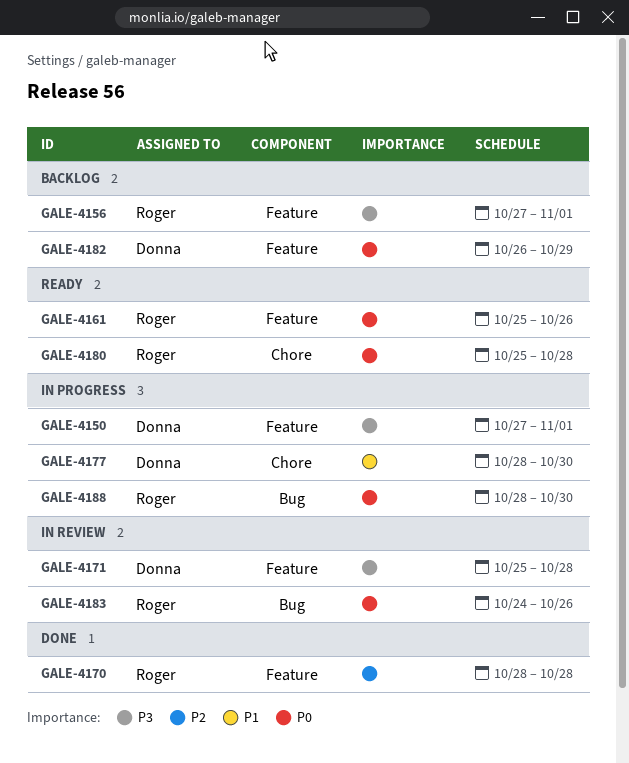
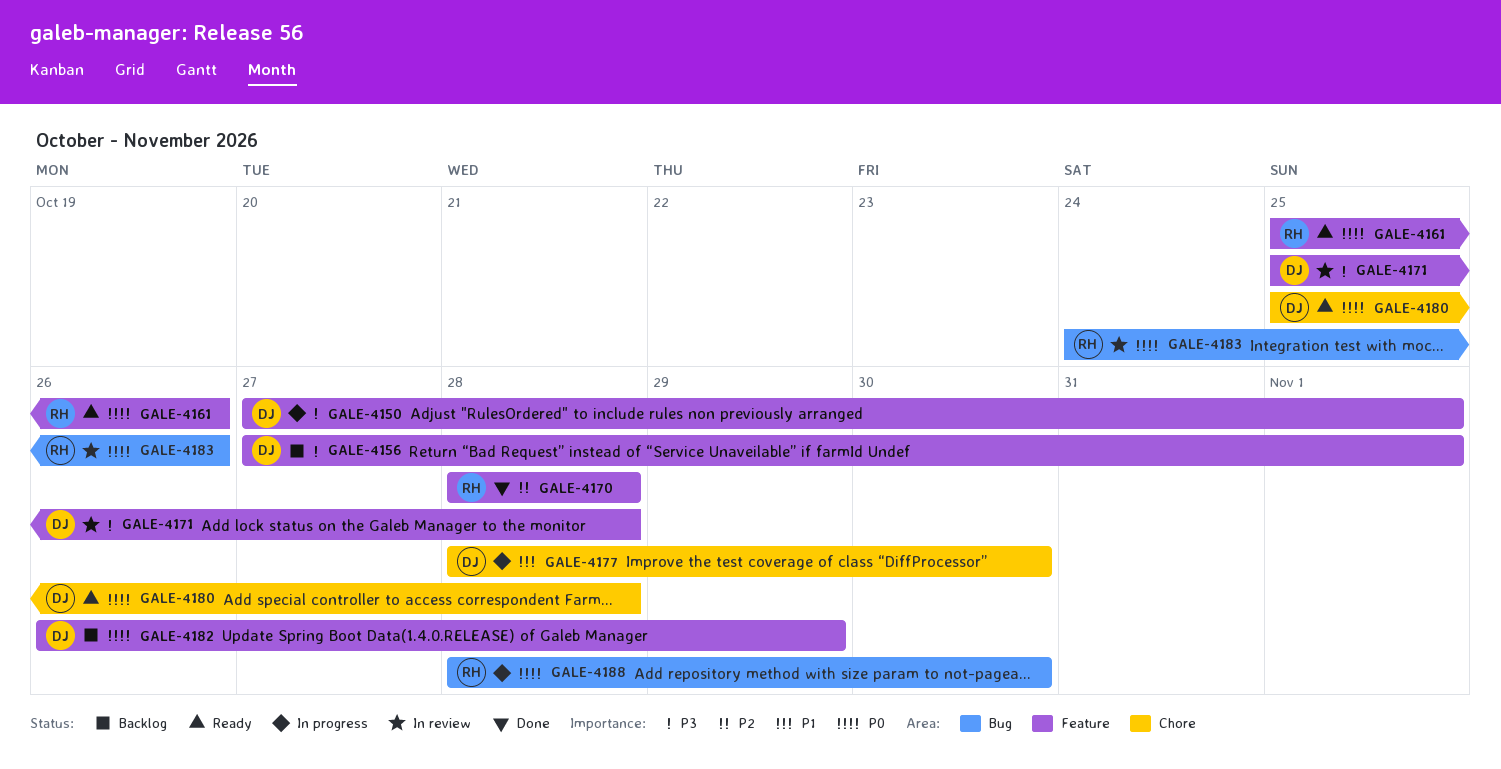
GALE-4156, owner: Roger -> Donna
GALE-4180, owner: Roger -> Donna

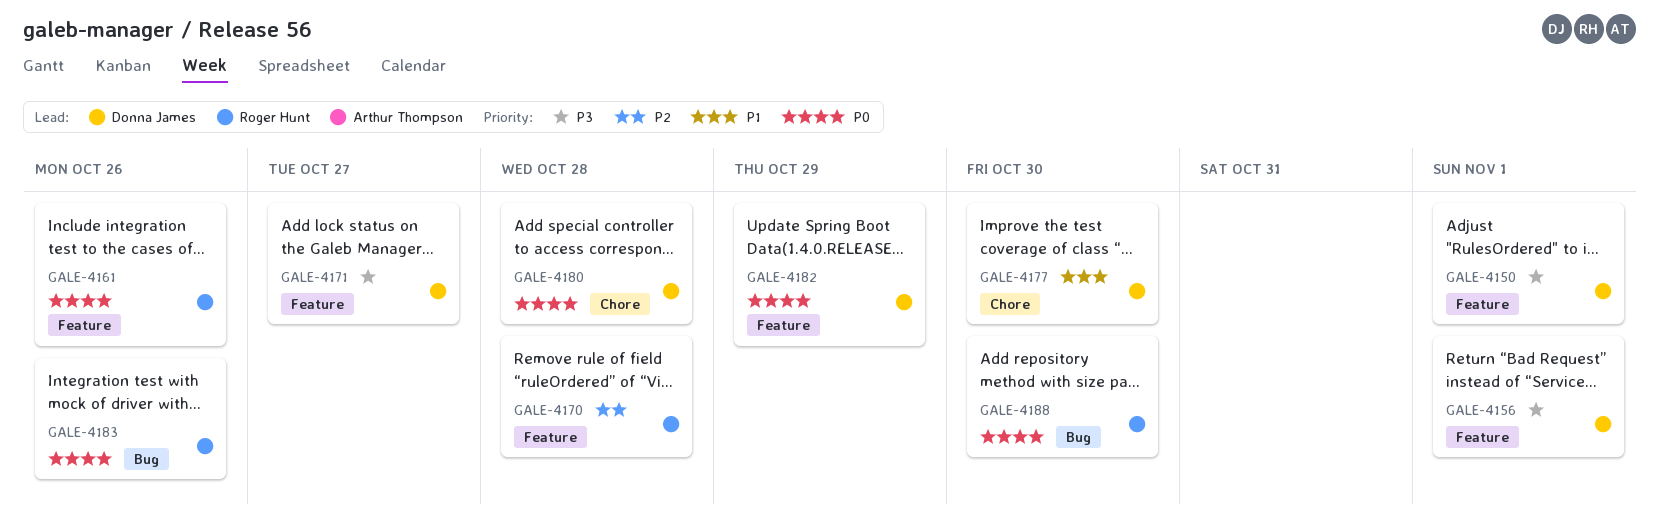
GALE-4171, due: Oct 28 -> Oct 27

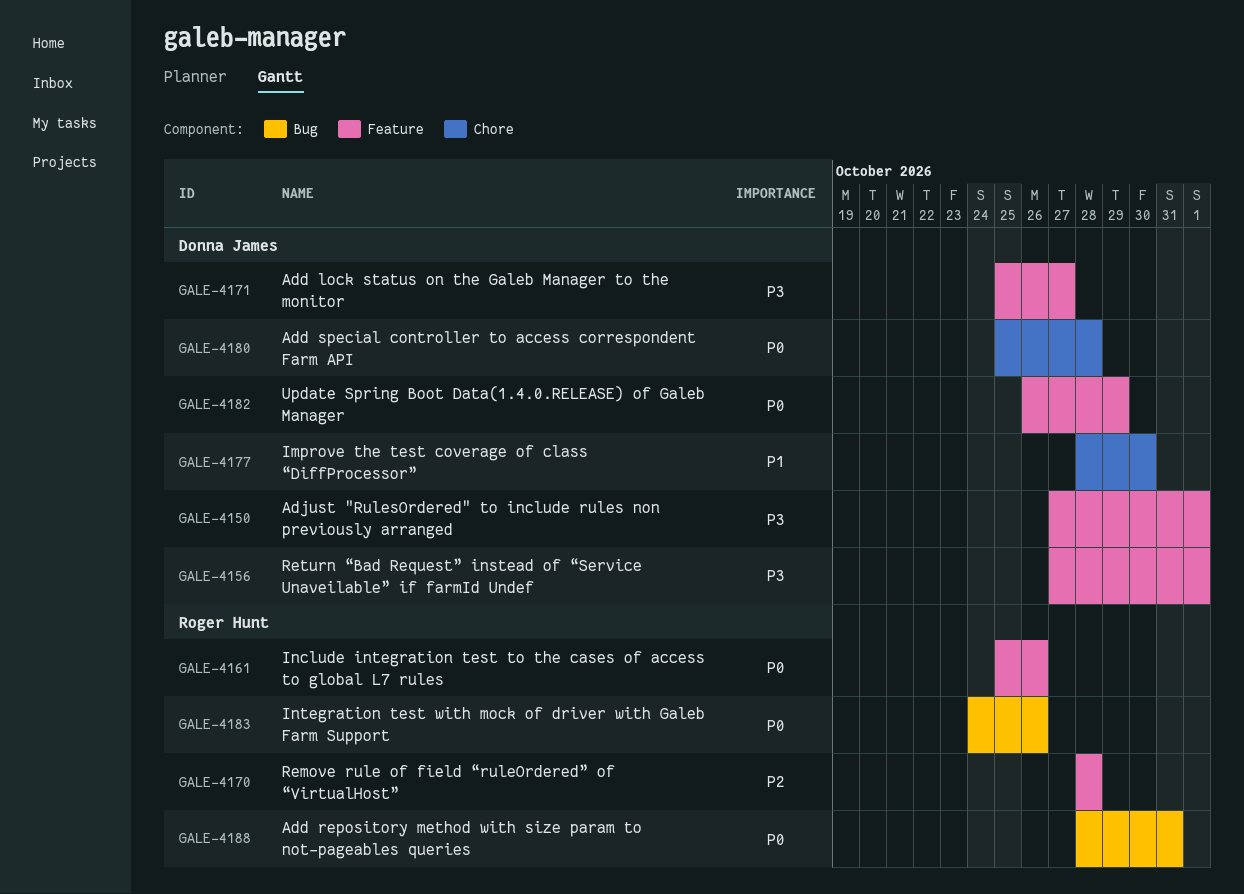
GALE-4188, due: Oct 30 -> Oct 31

